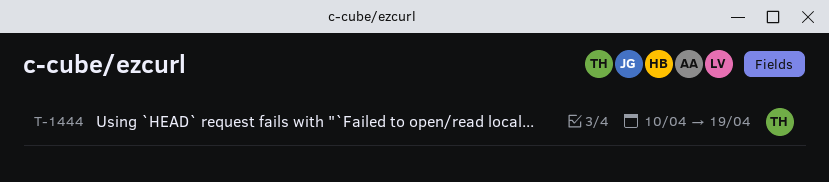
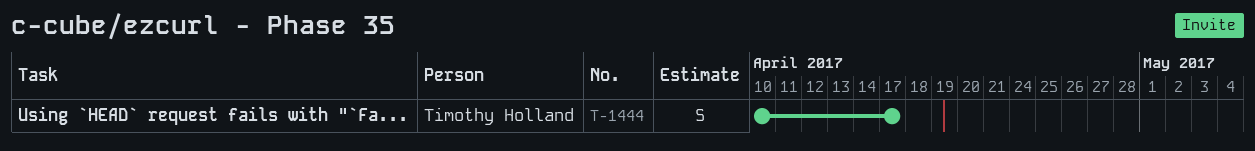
T-1444, due: Apr 19 -> Apr 17

